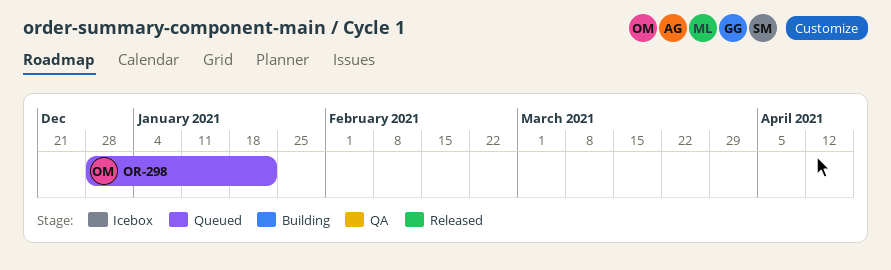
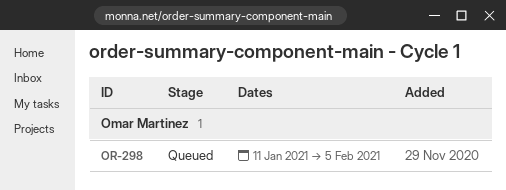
OR-298, start: Dec 28 -> Jan 11
OR-298, due: Jan 22 -> Feb 5

